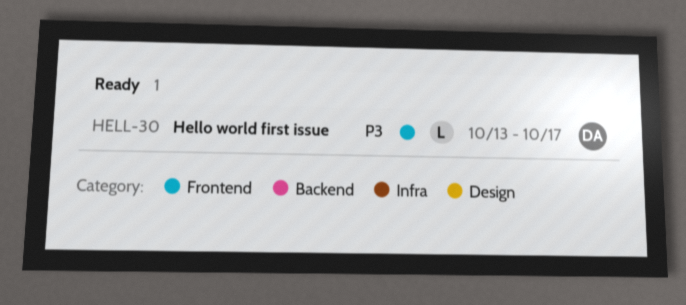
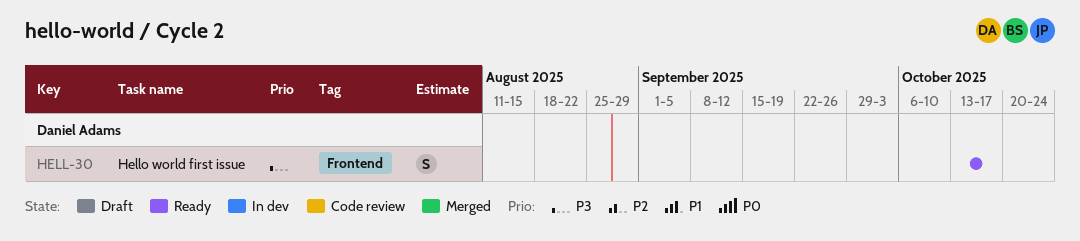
HELL-30, estimate: L -> S

